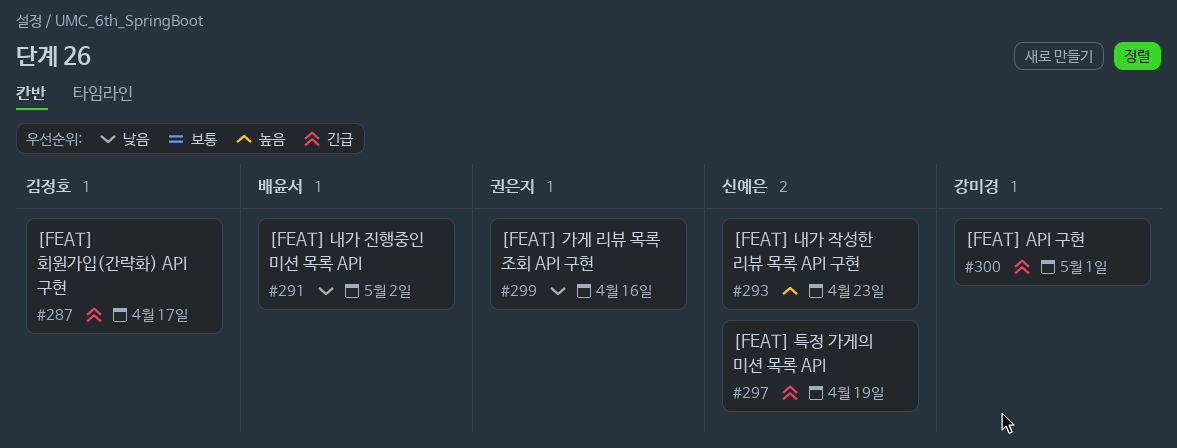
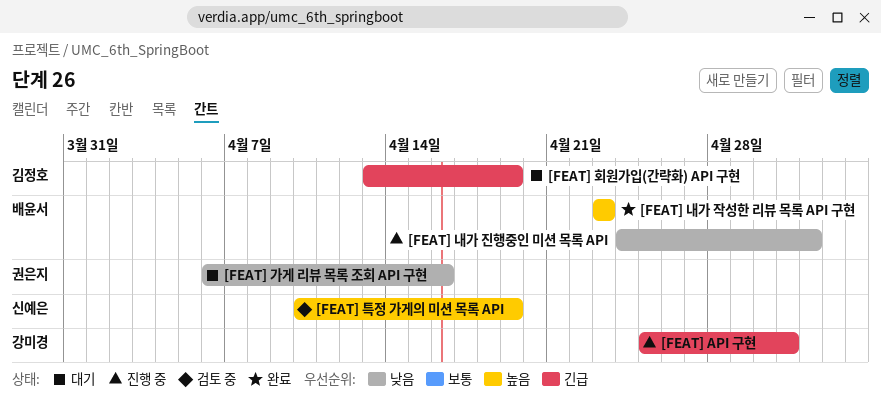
[FEAT] 내가 작성한 리뷰 목록 API 구현, owner: 신예은 -> 배윤서
[FEAT] 특정 가게의 미션 목록 API, priority: 긴급 -> 높음
[FEAT] 회원가입(간략화) API 구현, due: Apr 17 -> Apr 19

